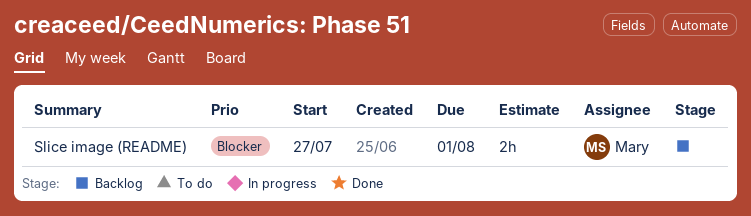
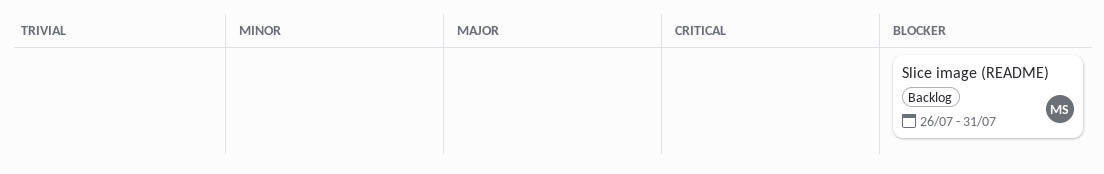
Slice image (README), start: Jul 27 -> Jul 26
Slice image (README), due: Aug 1 -> Jul 31

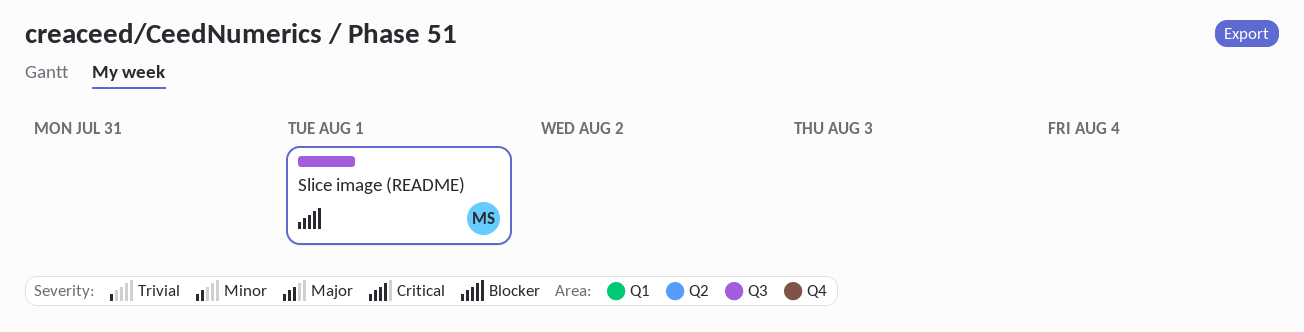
Slice image (README), due: Jul 31 -> Aug 1

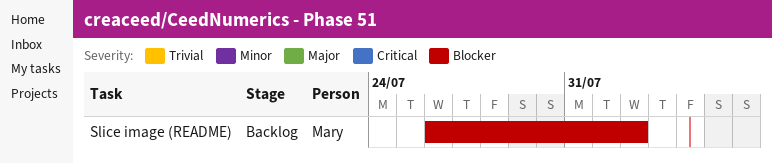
Slice image (README), due: Aug 1 -> Aug 2

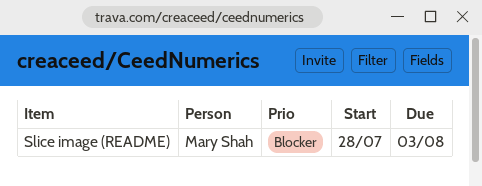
Slice image (README), start: Jul 26 -> Jul 28
Slice image (README), due: Aug 2 -> Aug 3

